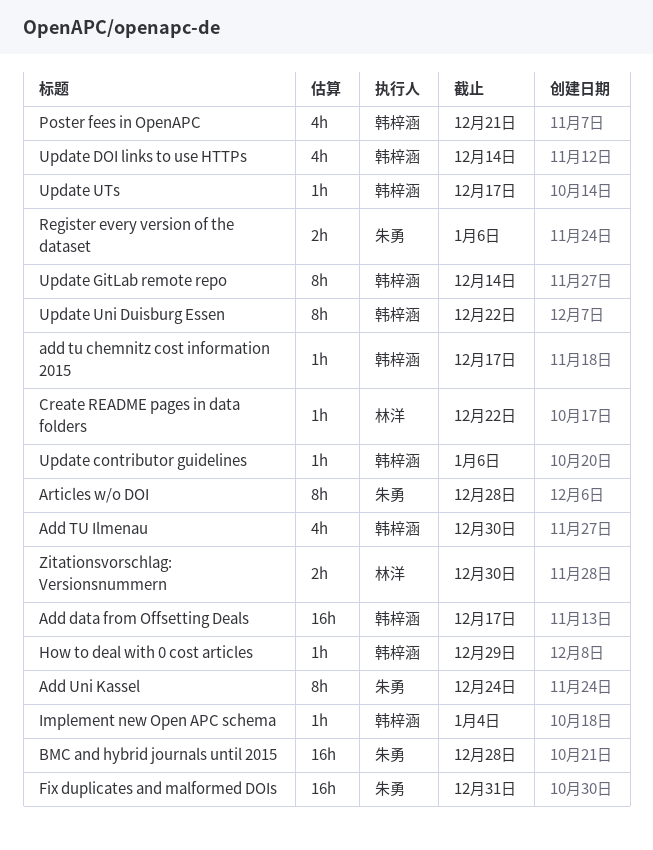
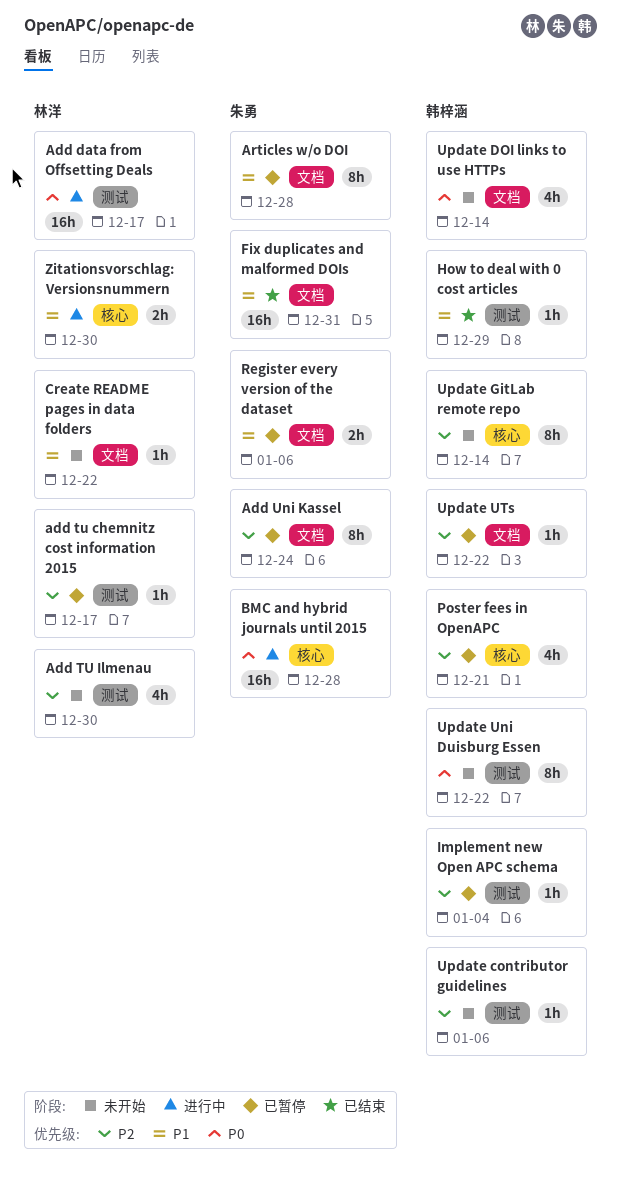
Add data from Offsetting Deals, owner: 韩梓涵 -> 林洋
add tu chemnitz cost information 2015, owner: 韩梓涵 -> 林洋
Add TU Ilmenau, owner: 韩梓涵 -> 林洋
Update UTs, due: Dec 17 -> Dec 22

